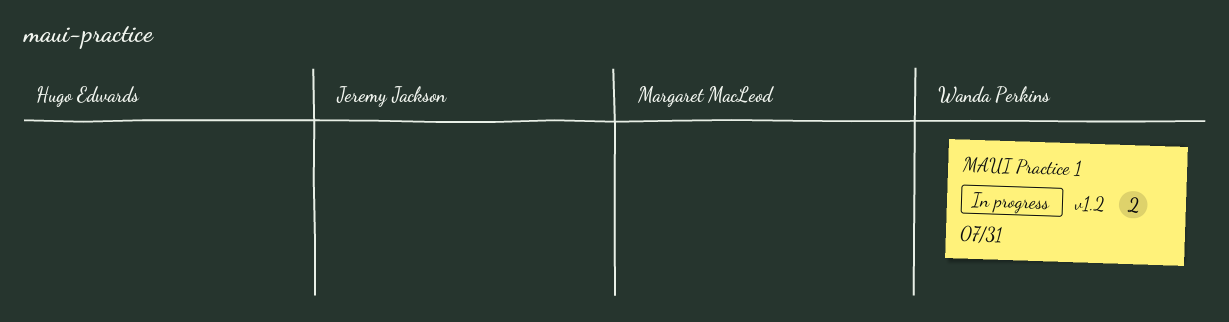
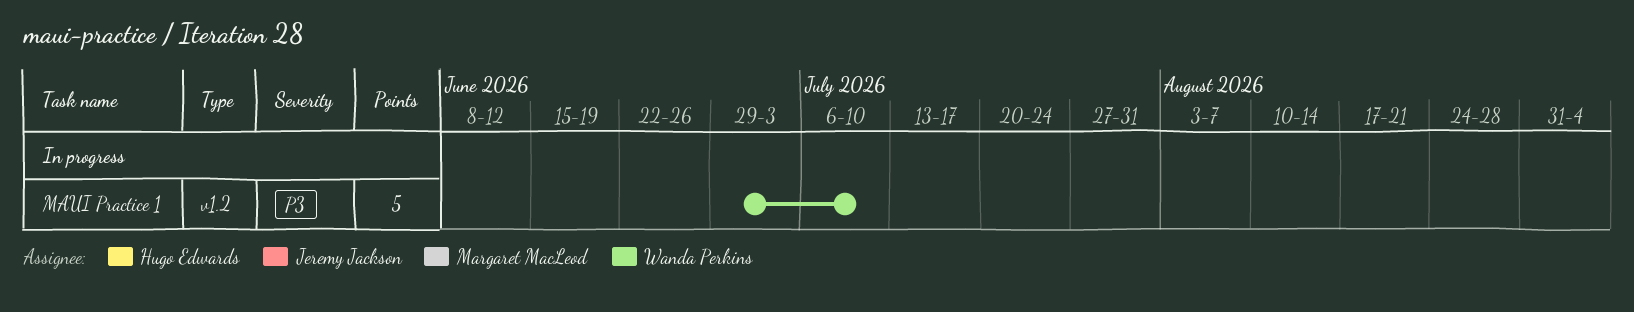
MAUI Practice 1, estimate: 2 -> 5
MAUI Practice 1, due: Jul 31 -> Jul 10

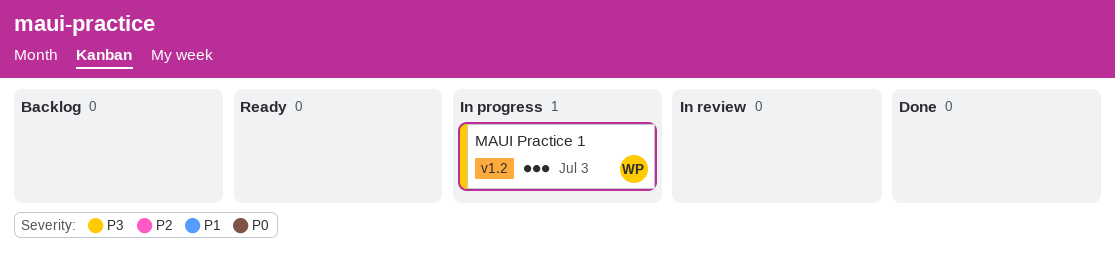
MAUI Practice 1, estimate: 5 -> 3
MAUI Practice 1, due: Jul 10 -> Jul 3

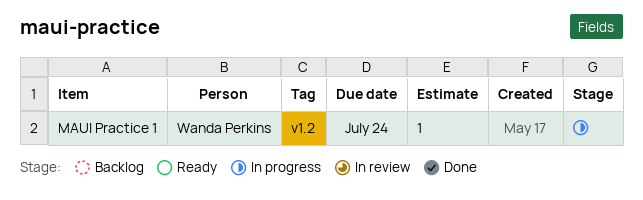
MAUI Practice 1, estimate: 3 -> 1
MAUI Practice 1, due: Jul 3 -> Jul 24

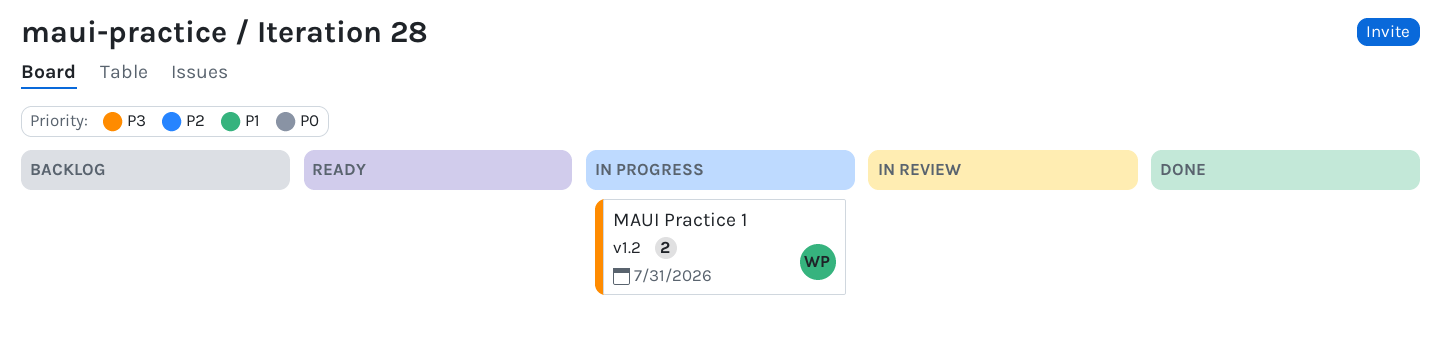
MAUI Practice 1, estimate: 1 -> 2
MAUI Practice 1, due: Jul 24 -> Jul 31

